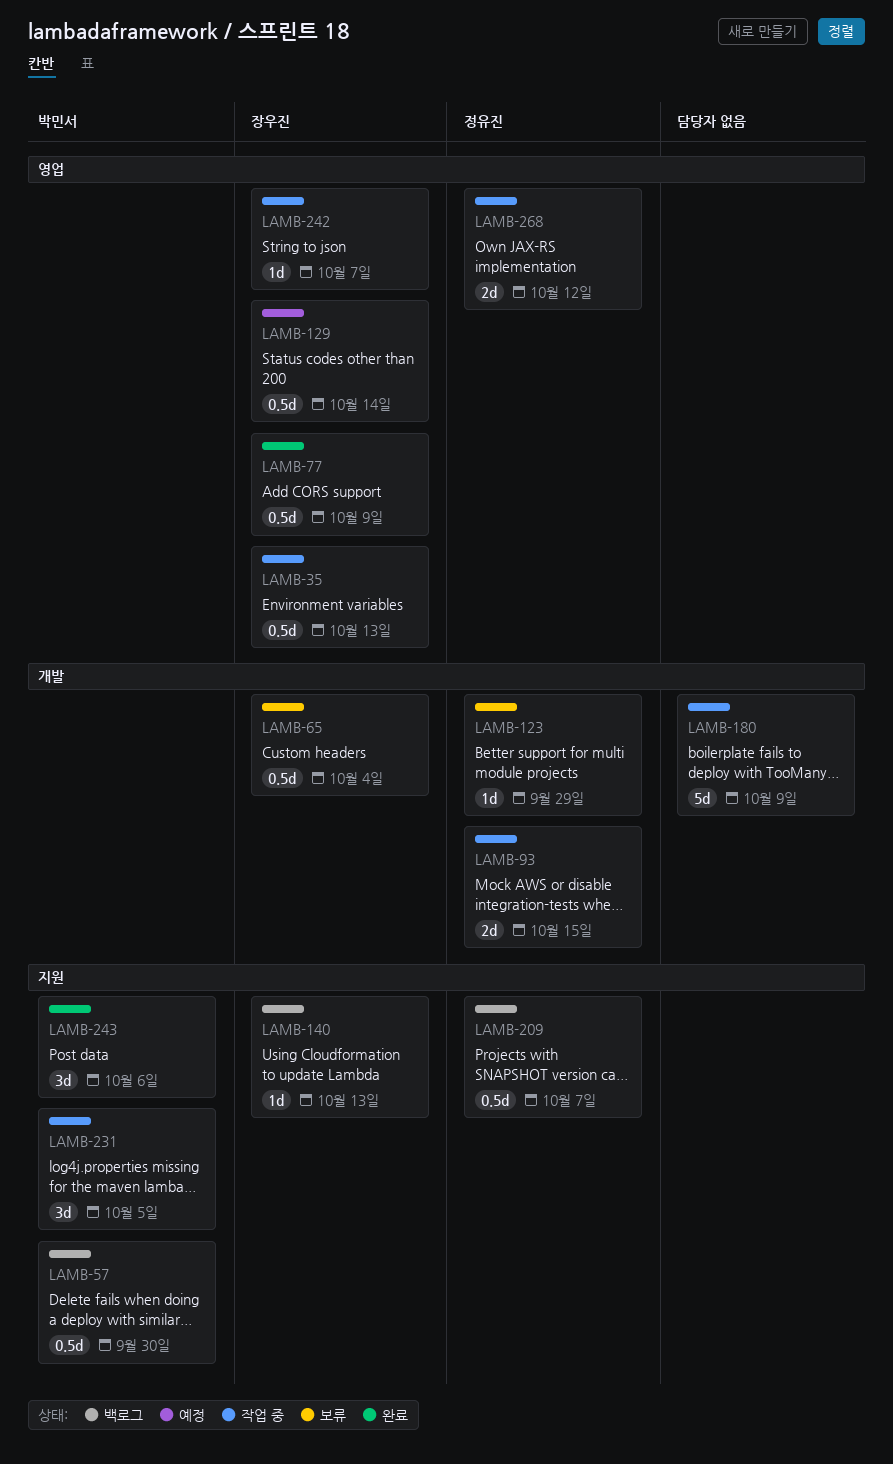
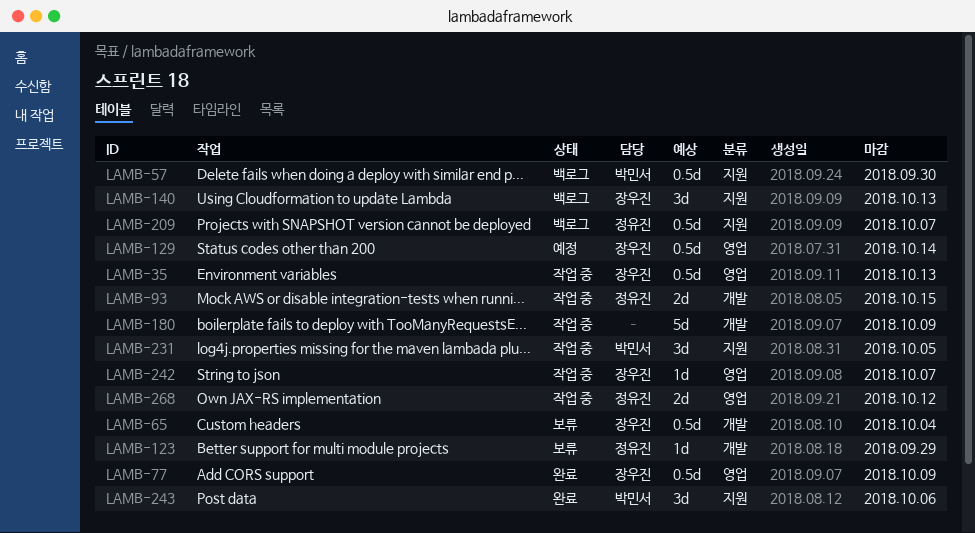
LAMB-140, estimate: 1d -> 3d

